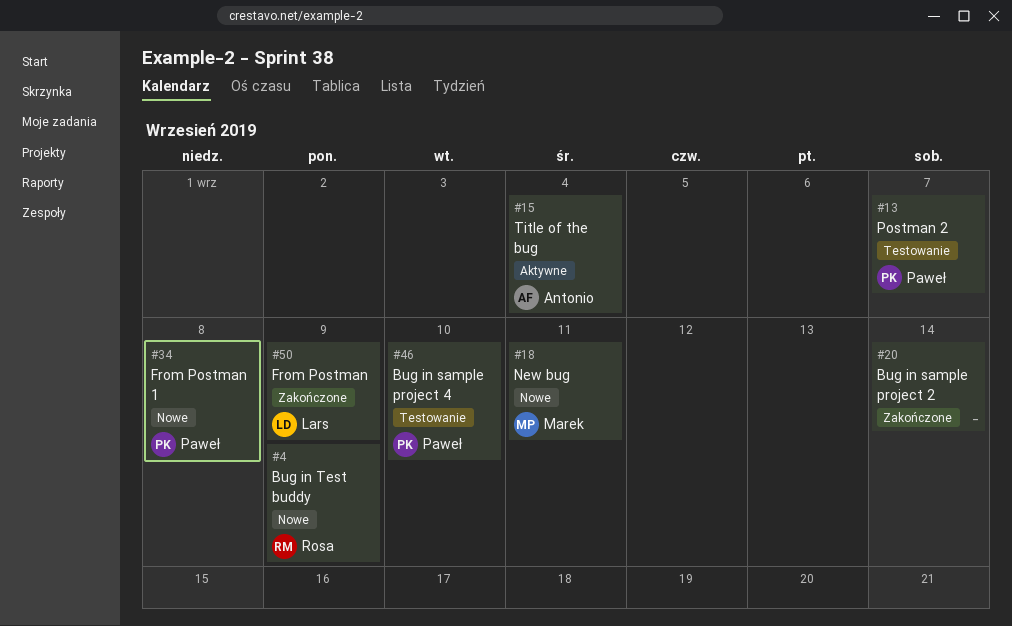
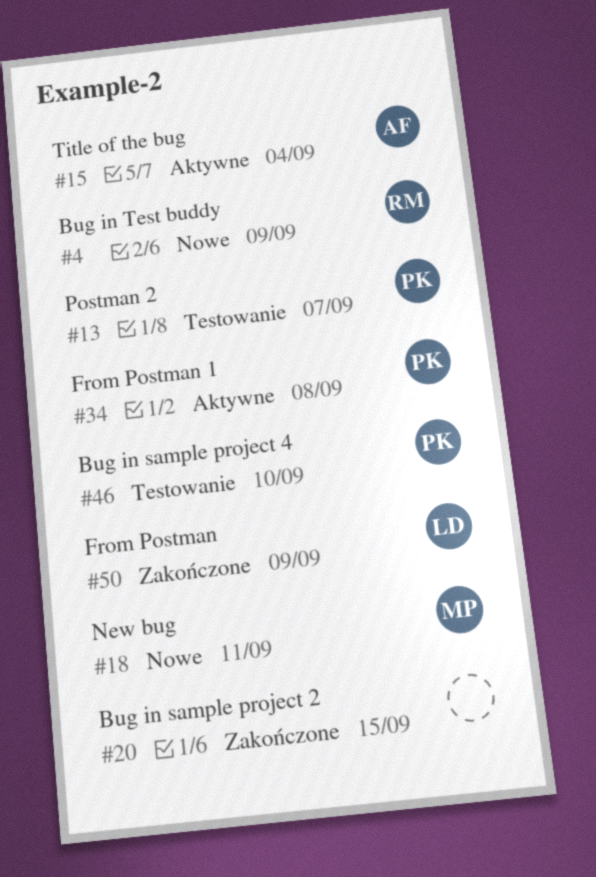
#20, due: Sep 14 -> Sep 15
#34, status: Nowe -> Aktywne

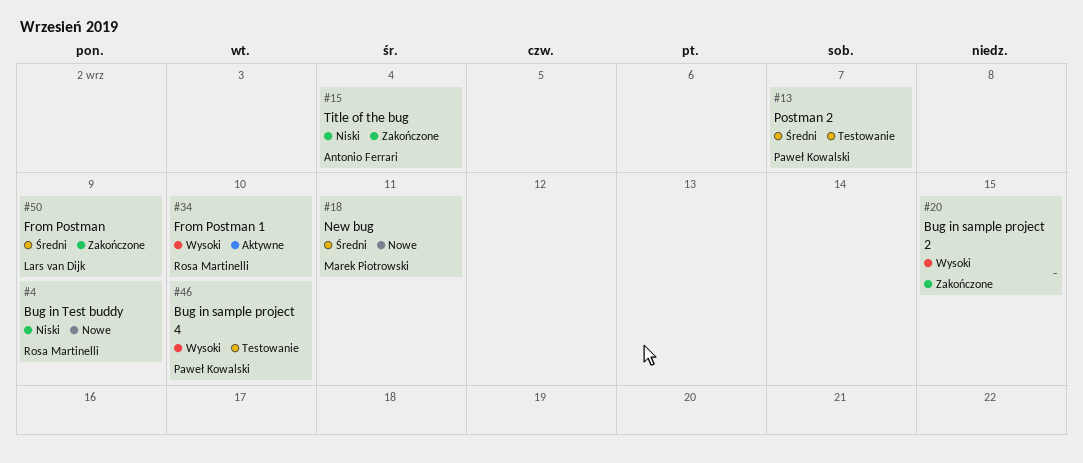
#15, status: Aktywne -> Zakończone
#34, owner: Paweł Kowalski -> Rosa Martinelli
#34, due: Sep 8 -> Sep 10

